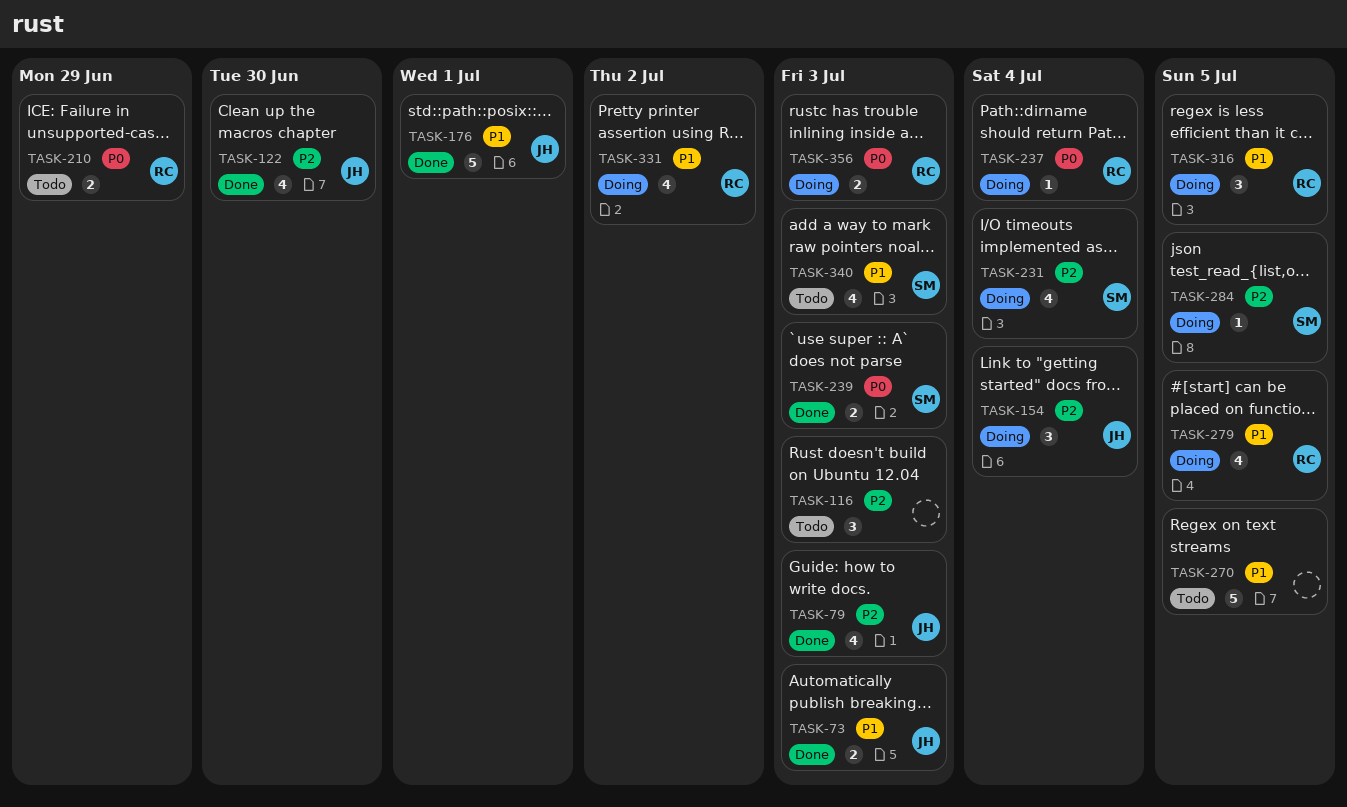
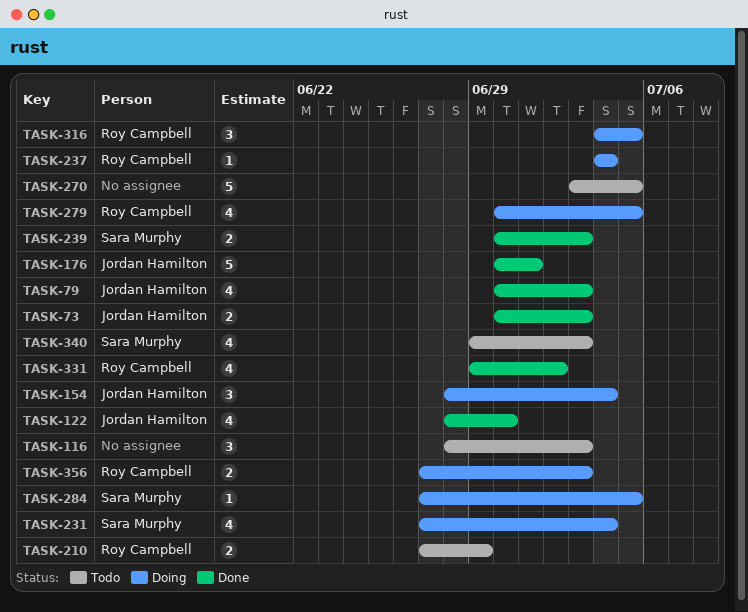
TASK-331, status: Doing -> Done

